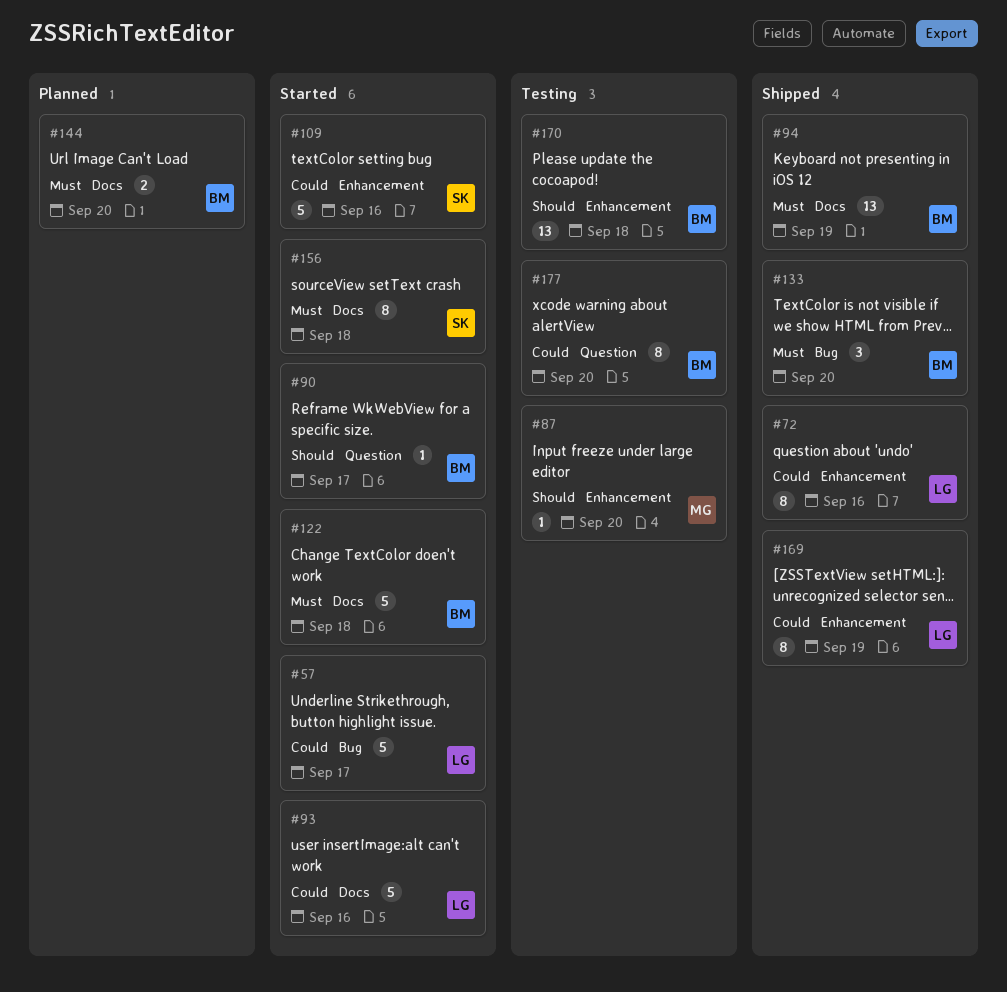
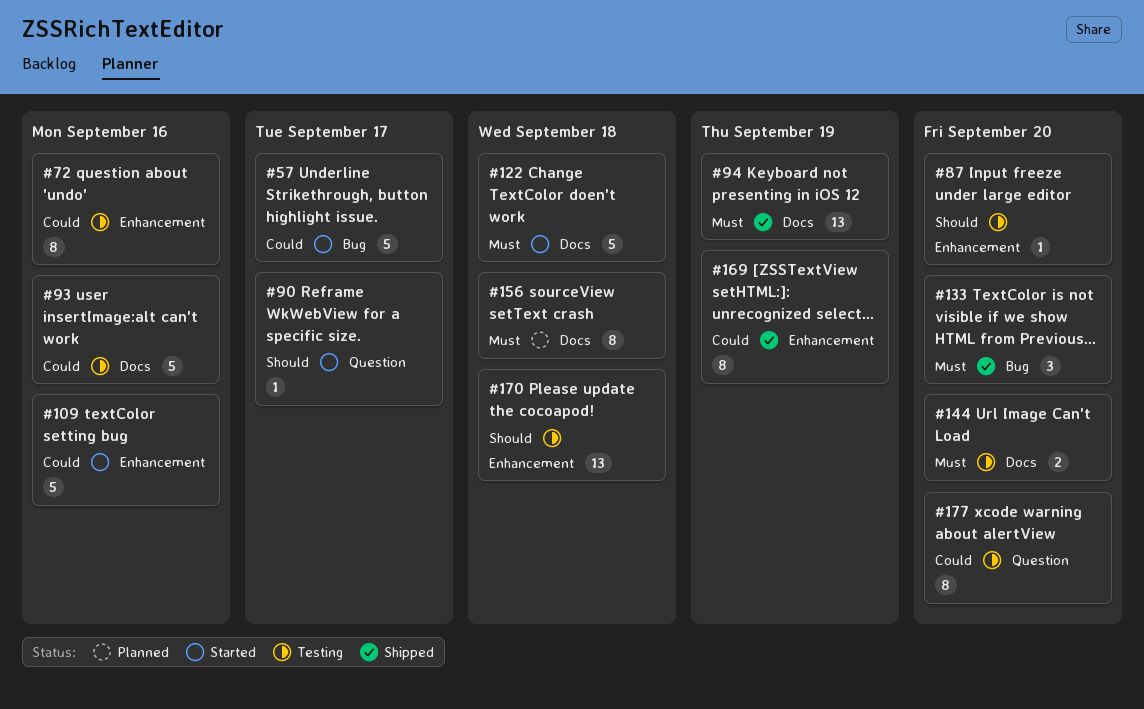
#72, status: Shipped -> Testing
#93, status: Started -> Testing
#144, status: Planned -> Testing
#156, status: Started -> Planned

